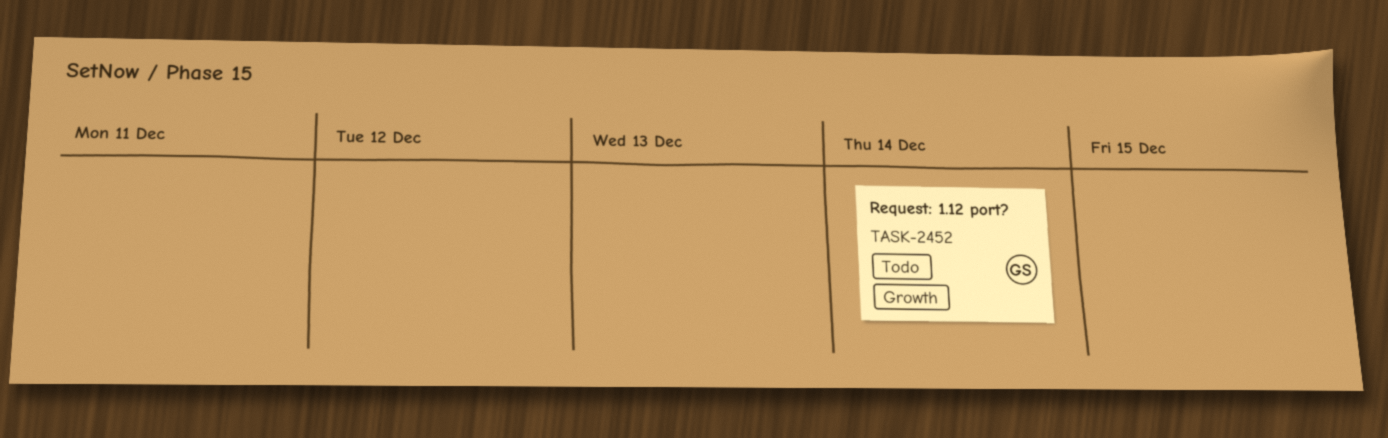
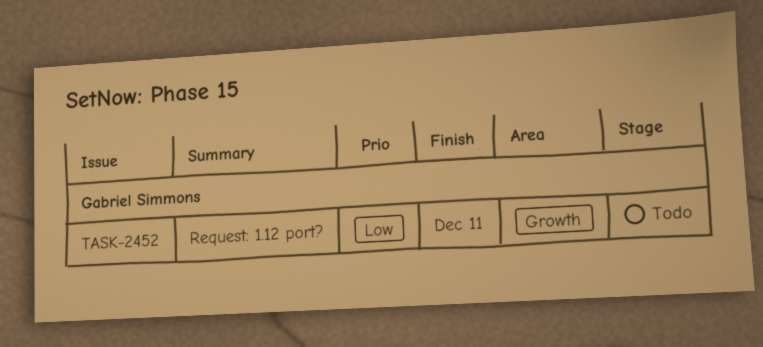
TASK-2452, due: Dec 14 -> Dec 11

